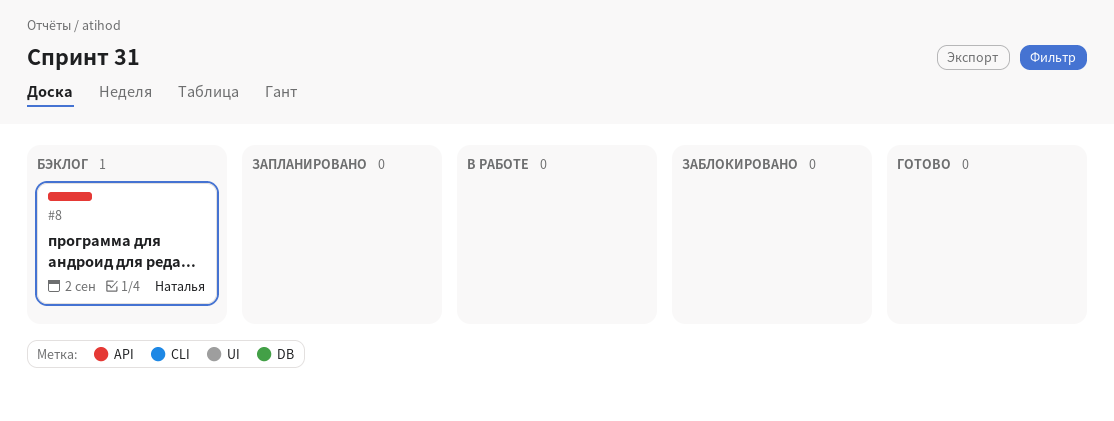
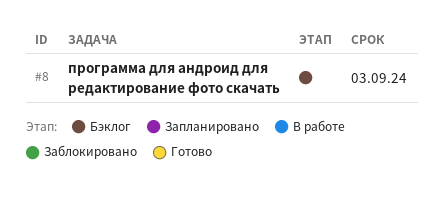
#8, due: Sep 2 -> Sep 3

